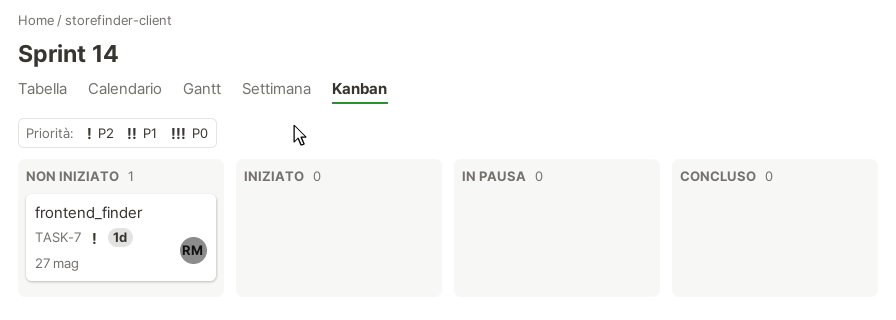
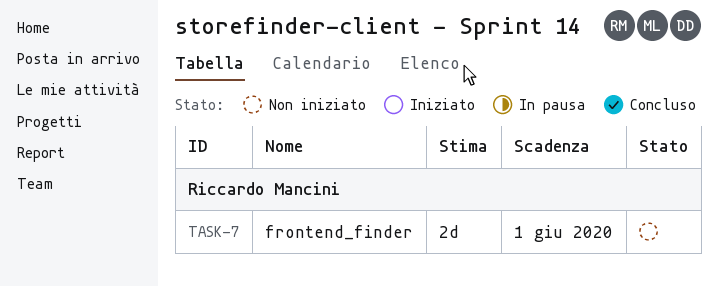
TASK-7, estimate: 1d -> 2d
TASK-7, due: May 27 -> Jun 1

